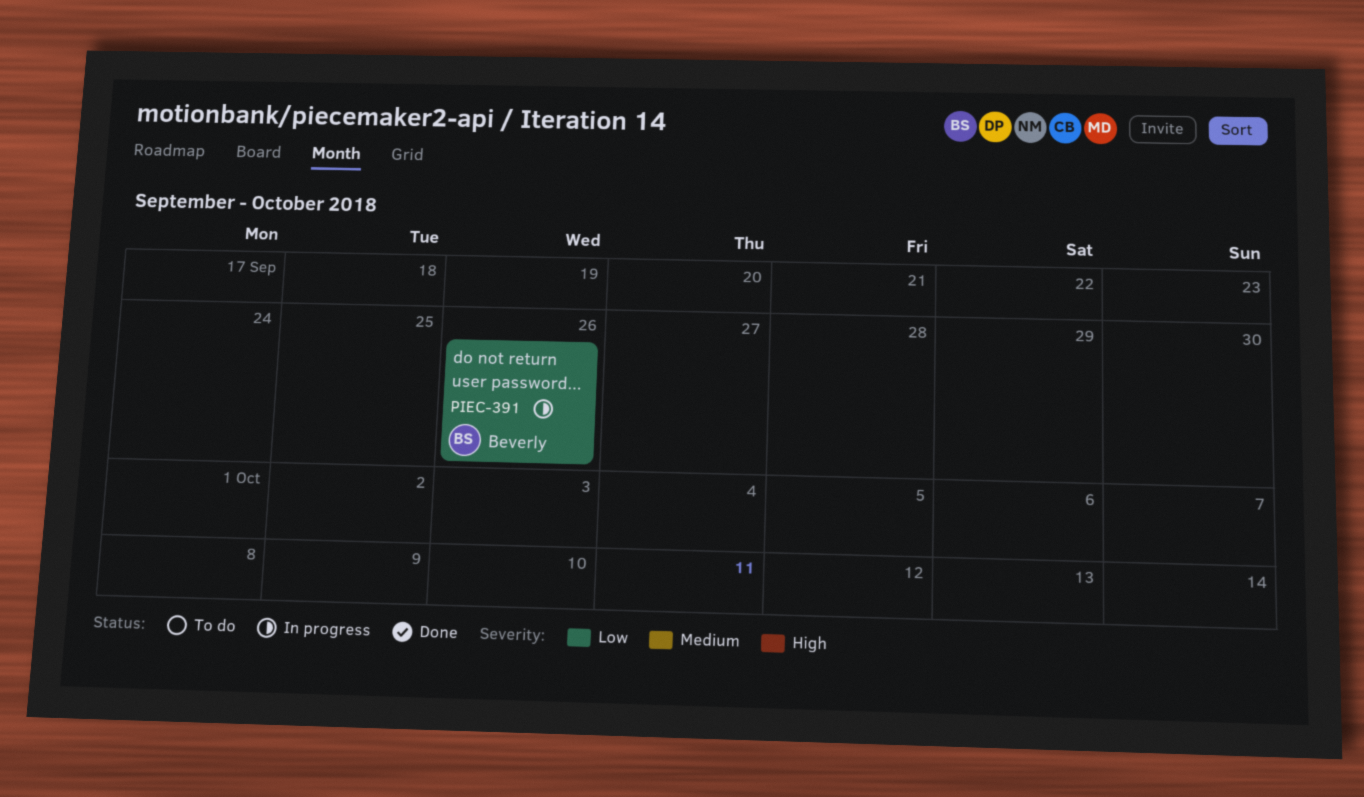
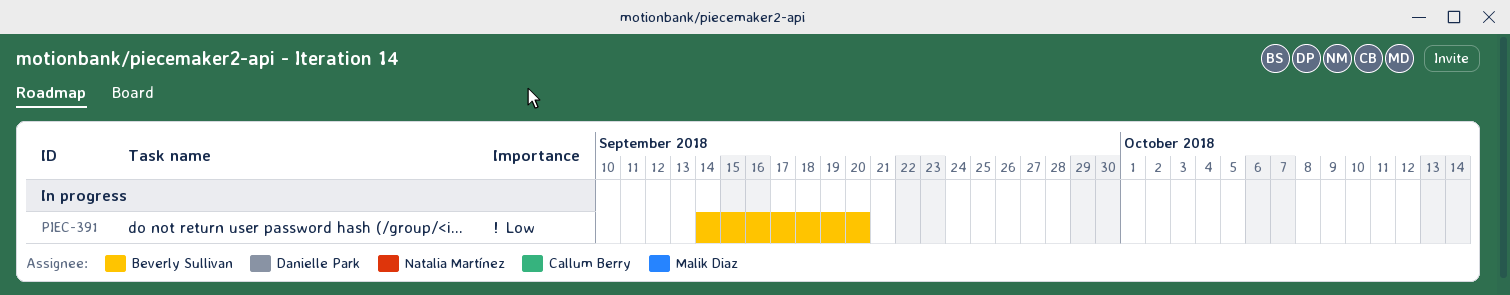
PIEC-391, due: Sep 26 -> Sep 20

